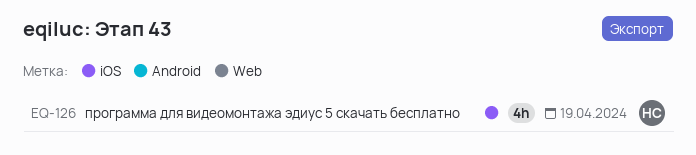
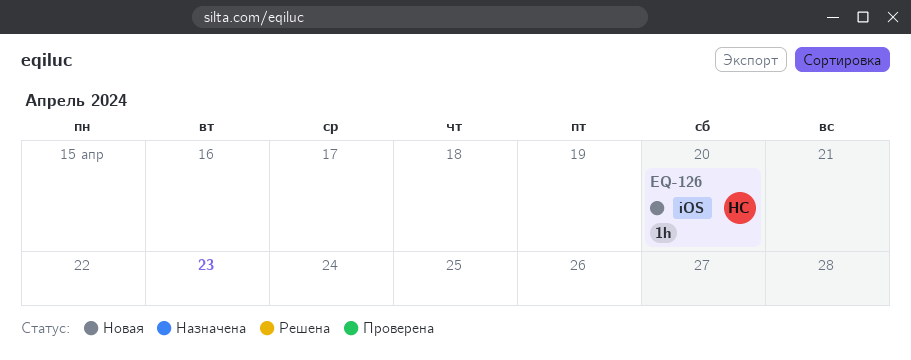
EQ-126, estimate: 4h -> 1h
EQ-126, due: Apr 19 -> Apr 20

